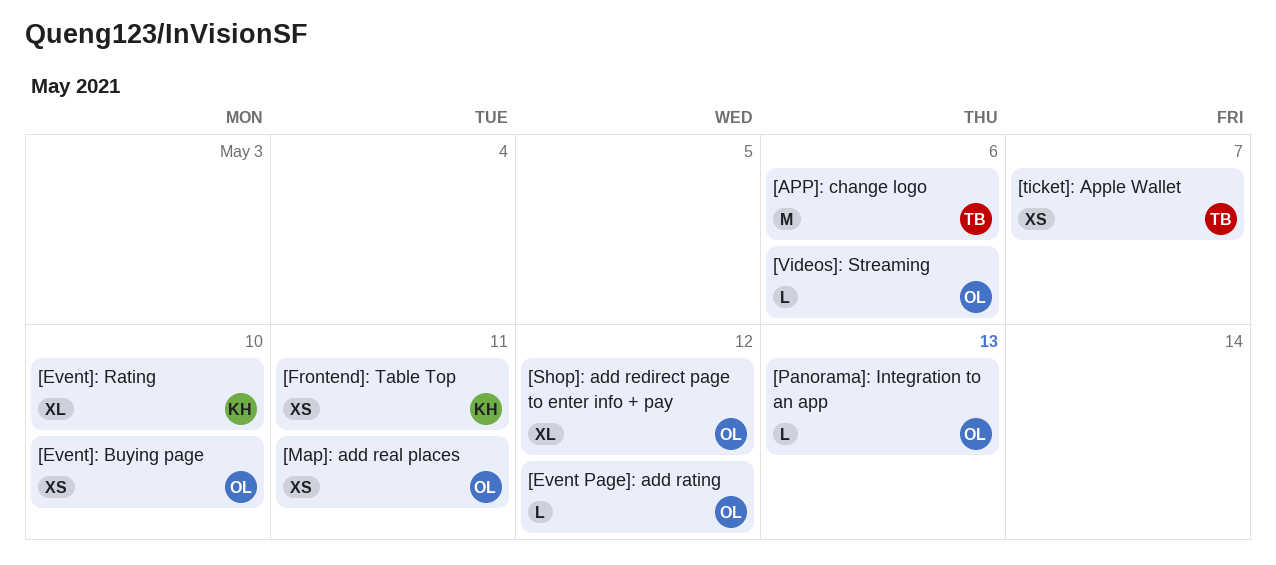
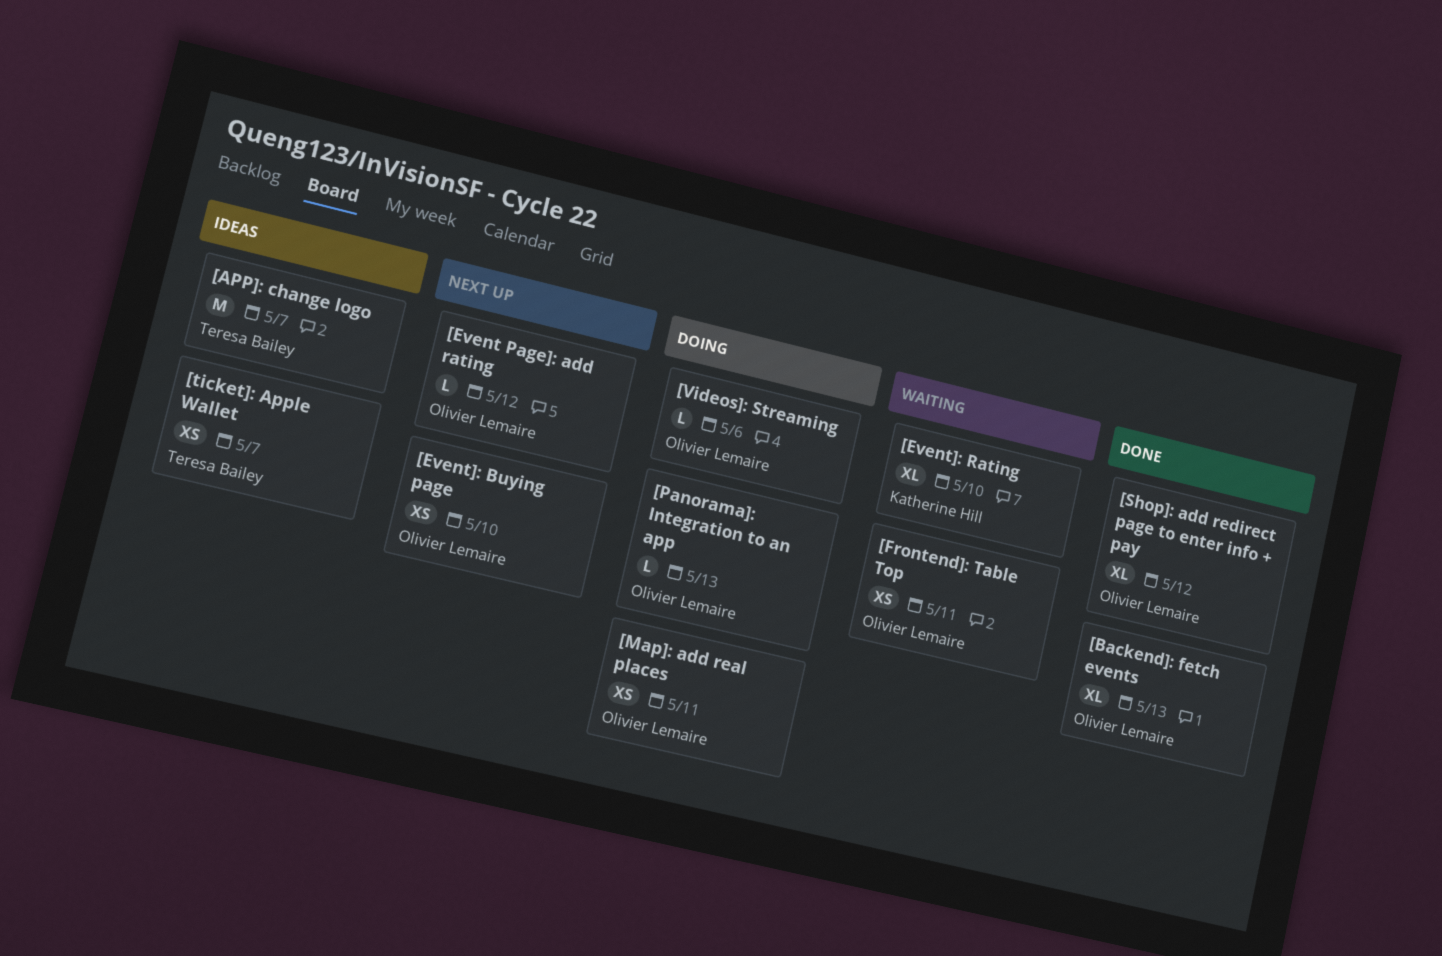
[APP]: change logo, due: May 6 -> May 7
[Backend]: fetch events: none -> present
[Frontend]: Table Top, owner: Katherine Hill -> Olivier Lemaire

